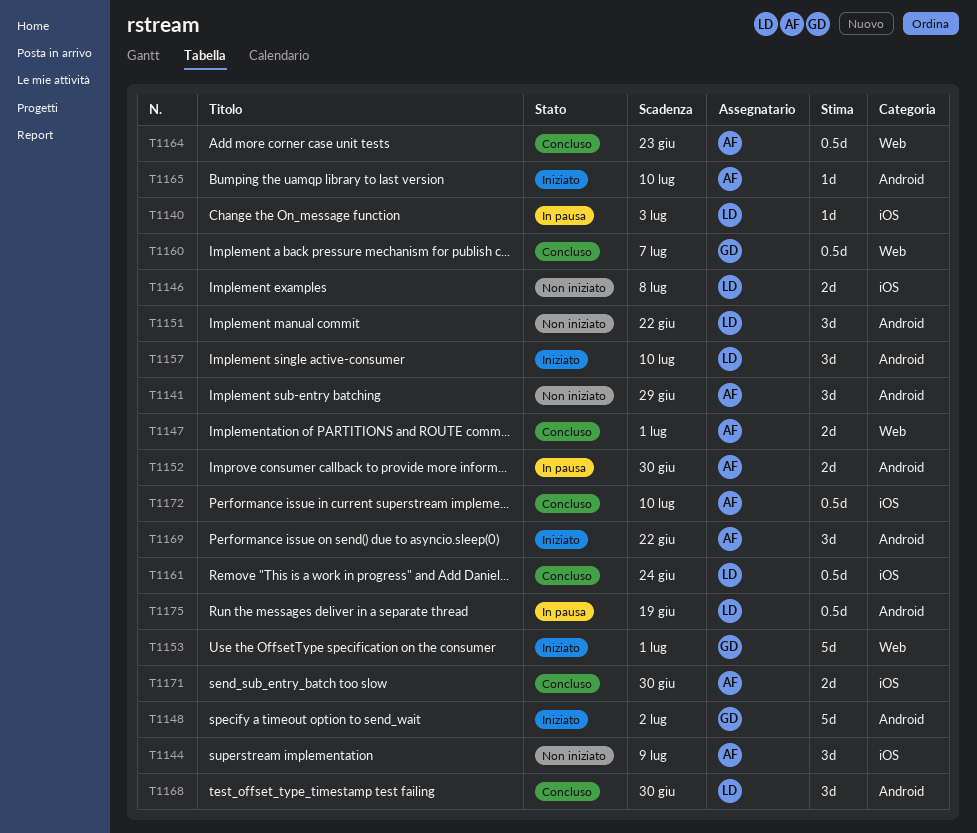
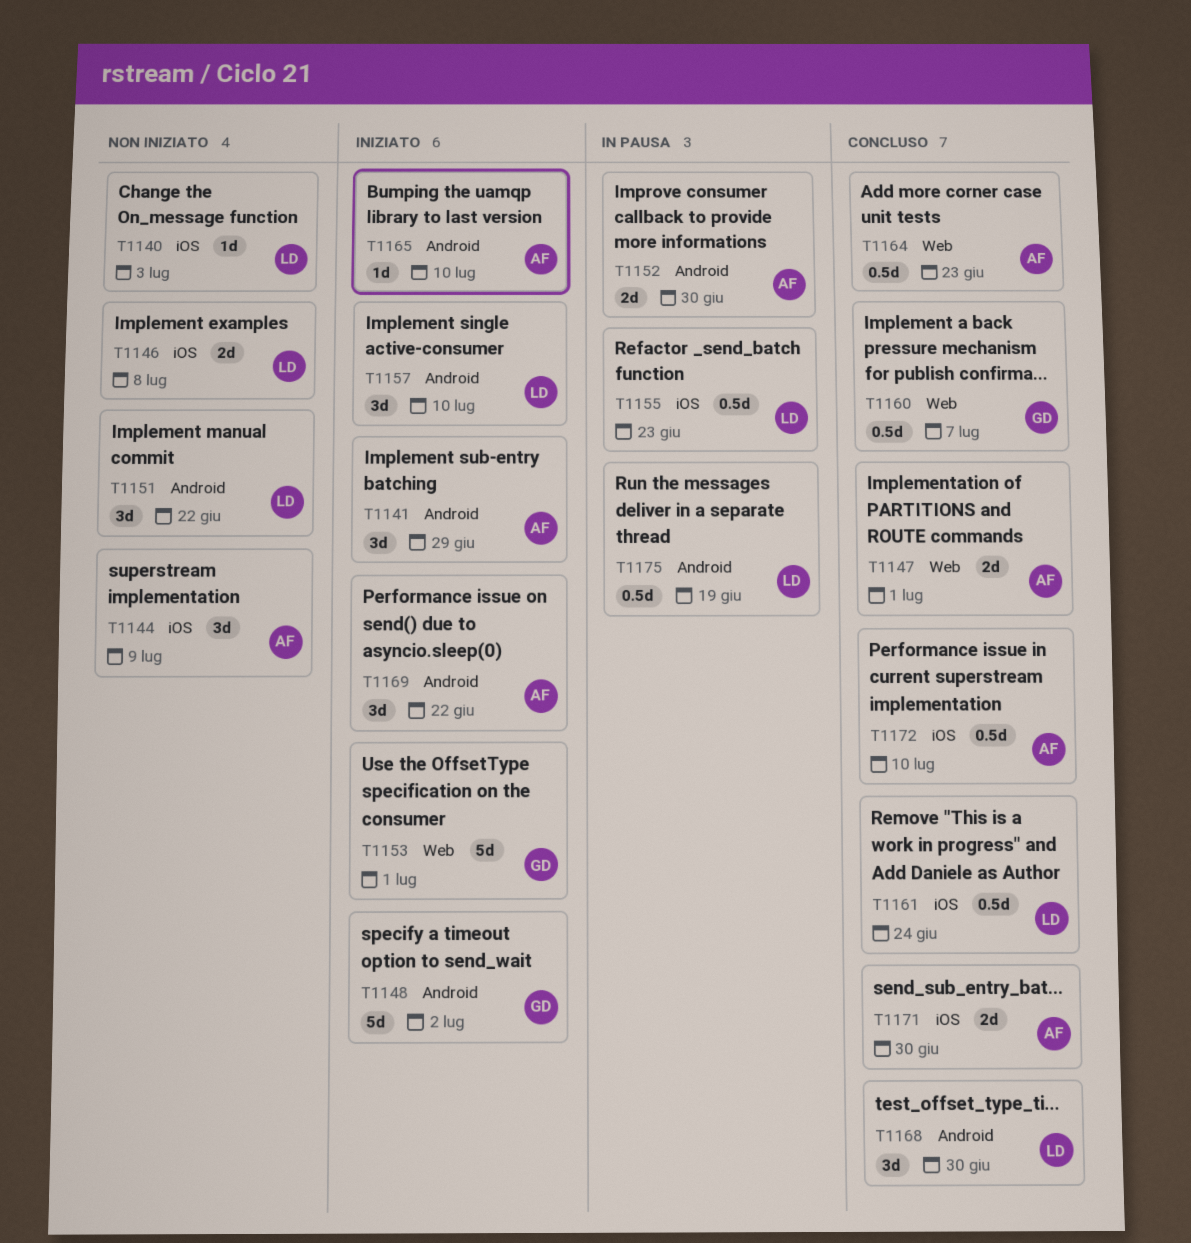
T1140, status: In pausa -> Non iniziato
T1141, status: Non iniziato -> Iniziato
T1155: none -> present

